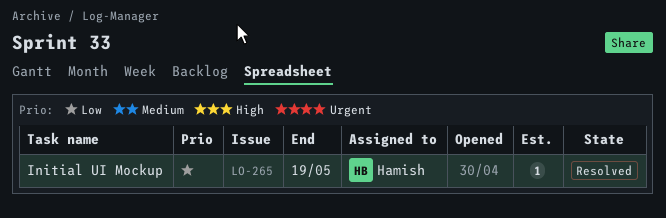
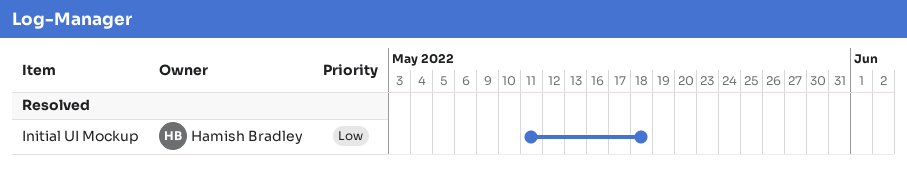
Initial UI Mockup, due: May 19 -> May 18

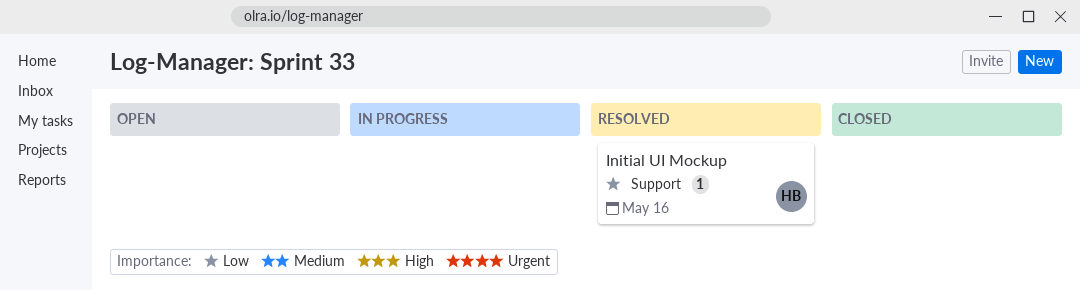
Initial UI Mockup, due: May 18 -> May 16

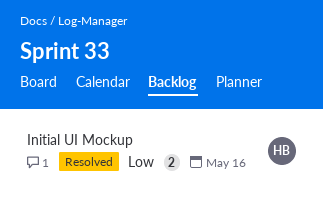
Initial UI Mockup, estimate: 1 -> 2

